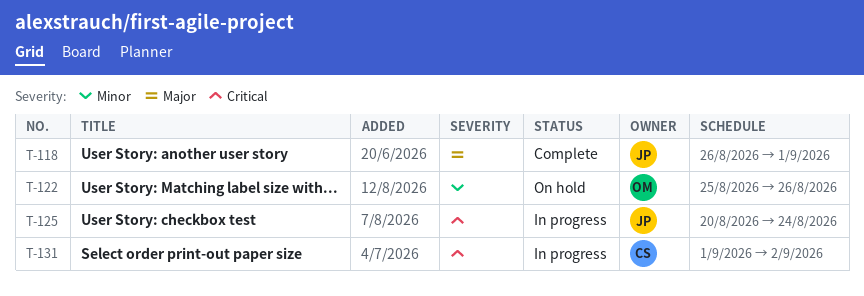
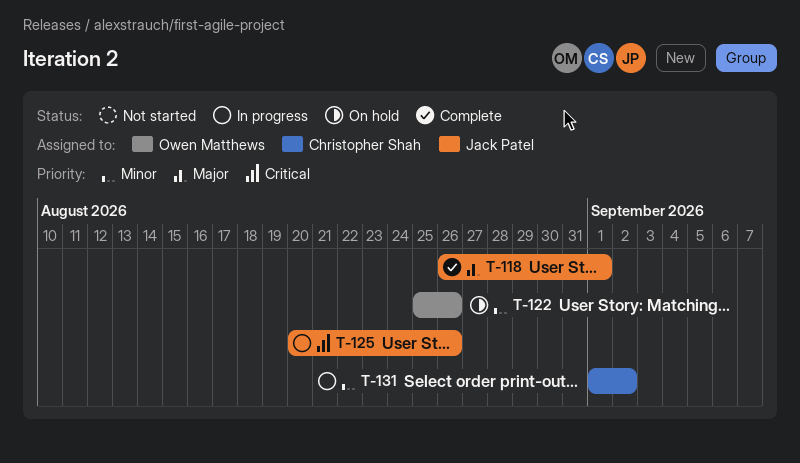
T-125, due: Aug 24 -> Aug 26
T-131, priority: Critical -> Minor

